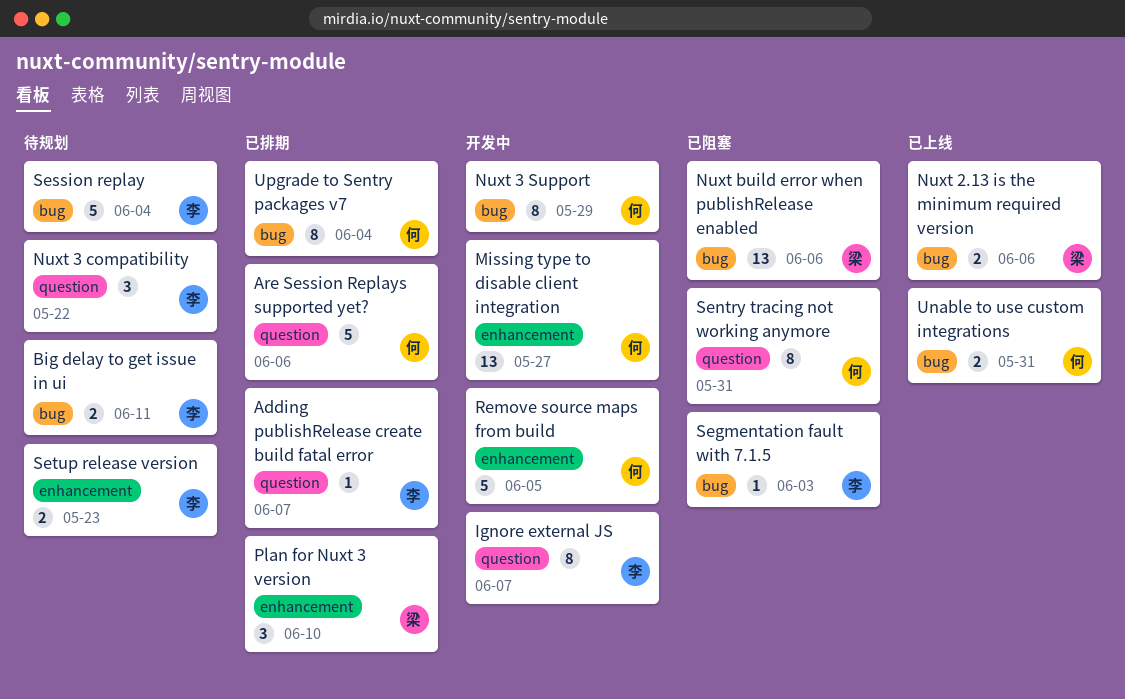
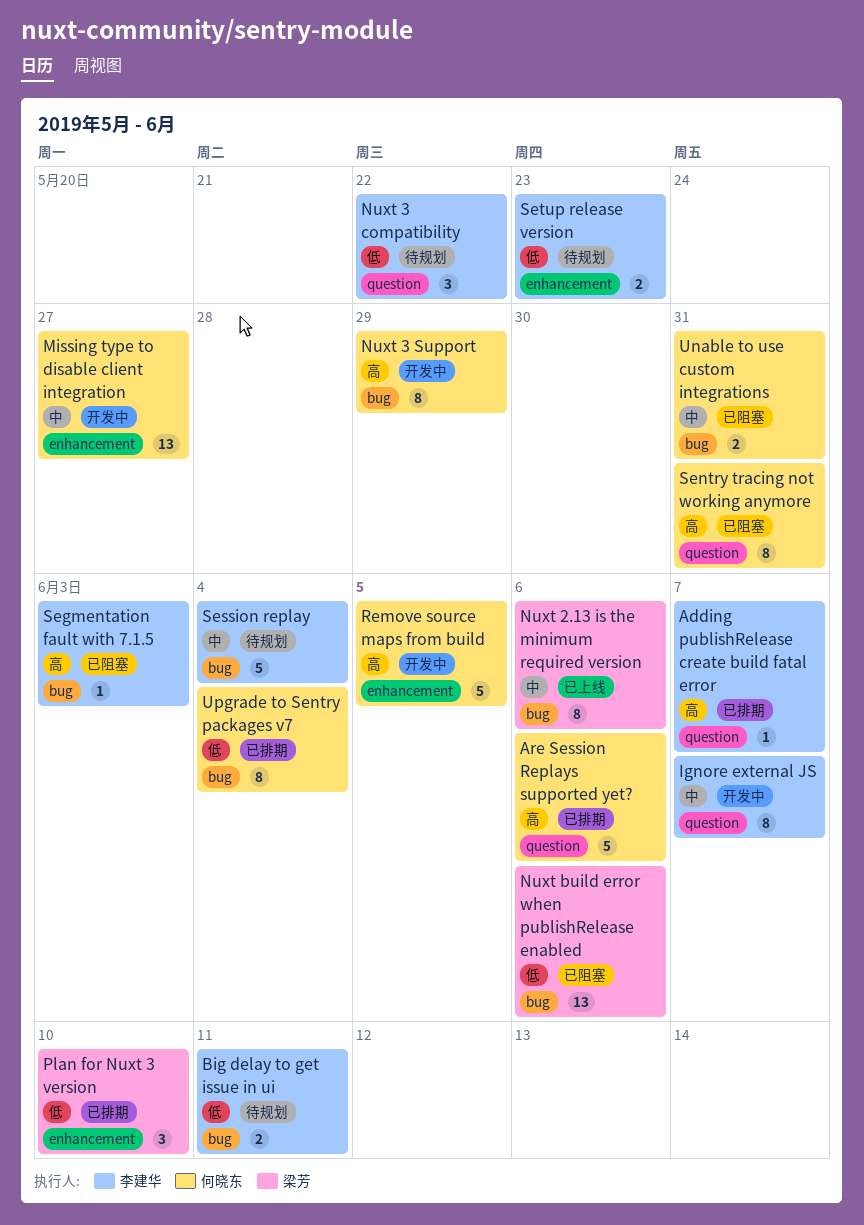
Nuxt 2.13 is the minimum required version, estimate: 2 -> 8
Unable to use custom integrations, status: 已上线 -> 已阻塞

